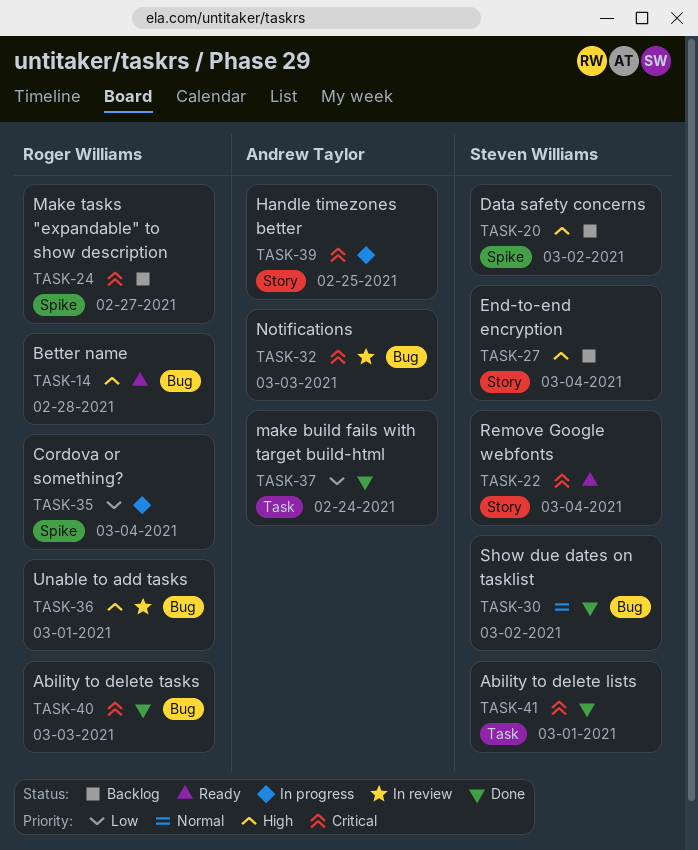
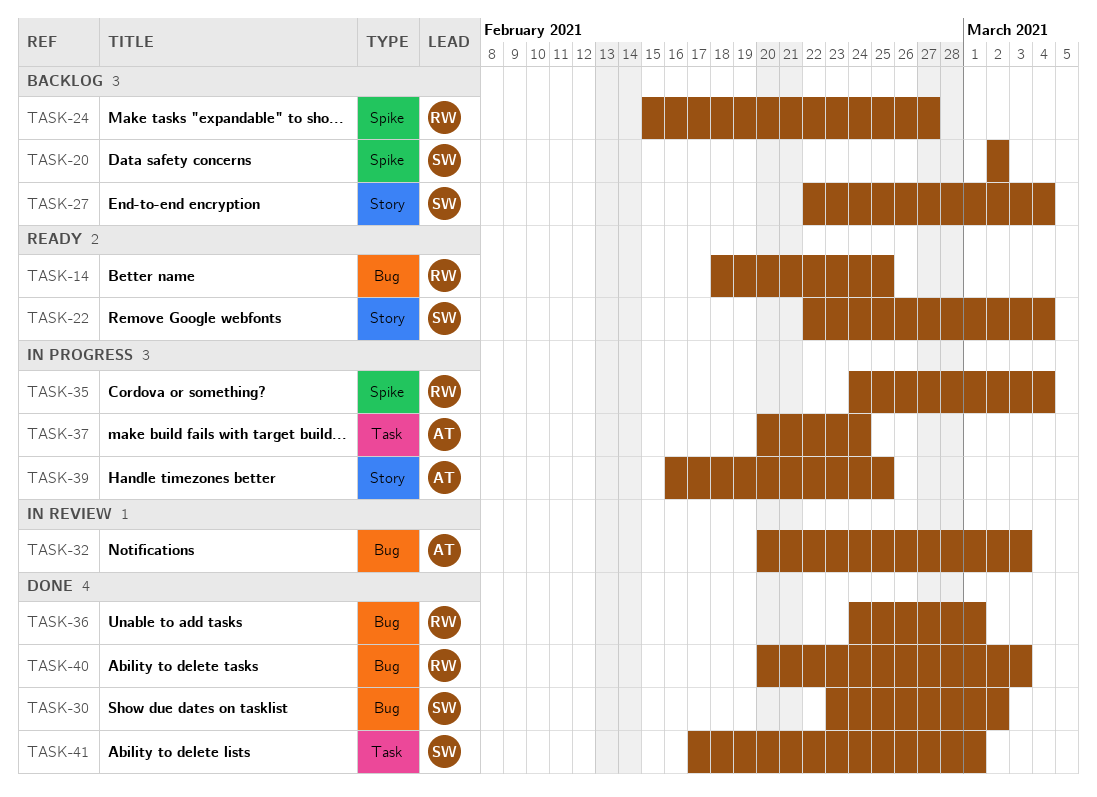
TASK-14, due: Feb 28 -> Feb 25
TASK-36, status: In review -> Done
TASK-37, status: Done -> In progress

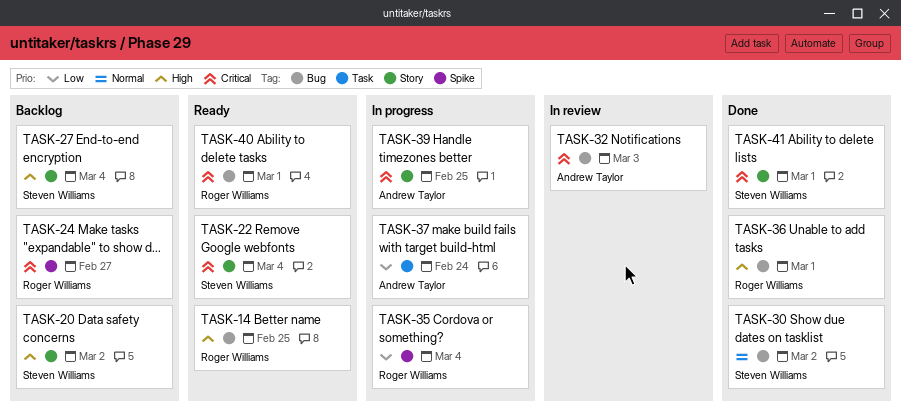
TASK-20, label: Spike -> Story
TASK-40, status: Done -> Ready
TASK-40, due: Mar 3 -> Mar 1
TASK-41, label: Task -> Story

